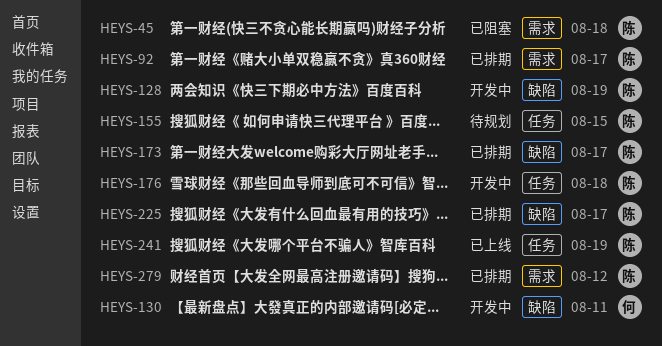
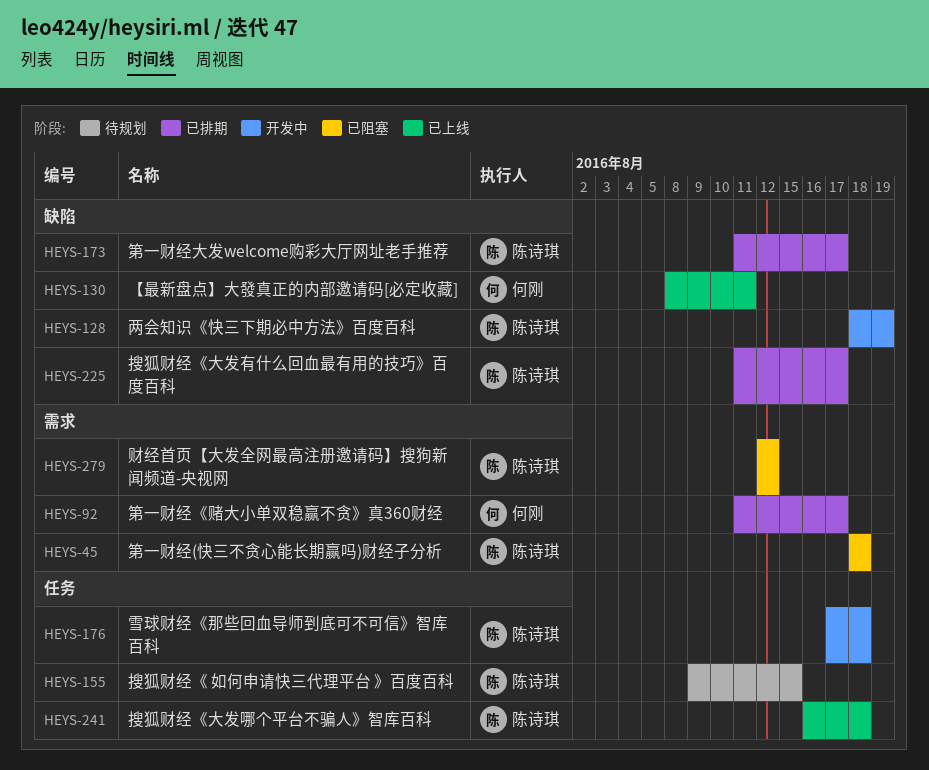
HEYS-92, owner: 陈诗琪 -> 何刚
HEYS-130, status: 开发中 -> 已上线
HEYS-241, due: Aug 19 -> Aug 18
HEYS-279, status: 已排期 -> 已阻塞

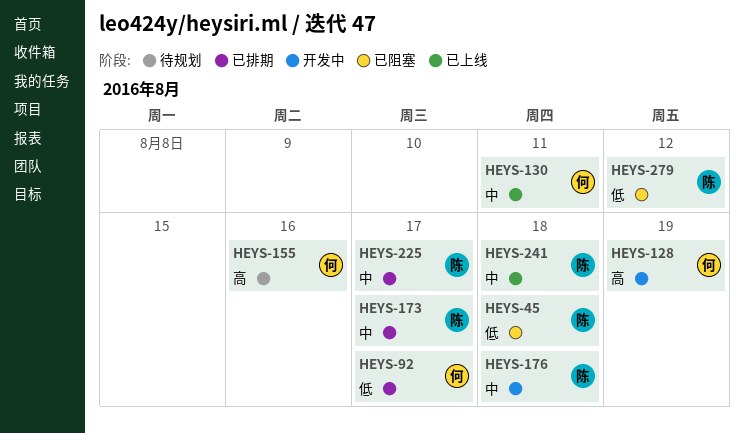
HEYS-128, owner: 陈诗琪 -> 何刚
HEYS-155, owner: 陈诗琪 -> 何刚
HEYS-155, due: Aug 15 -> Aug 16

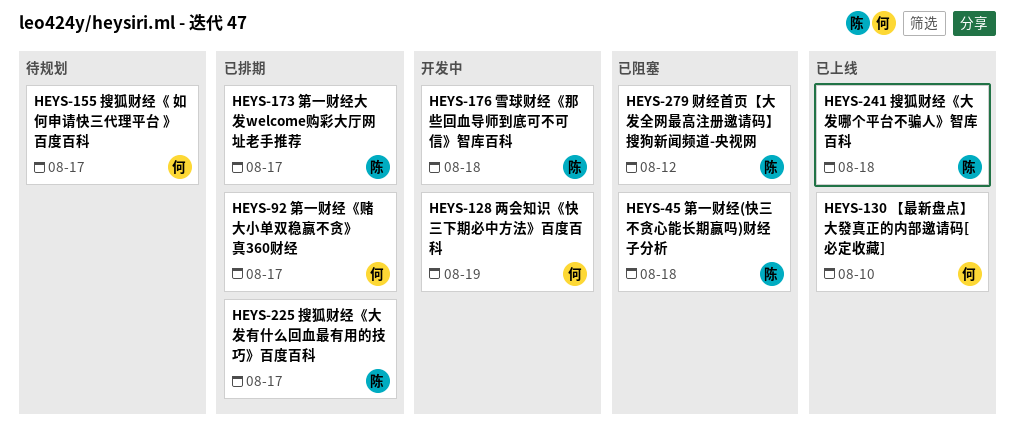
HEYS-130, due: Aug 11 -> Aug 10
HEYS-155, due: Aug 16 -> Aug 17

